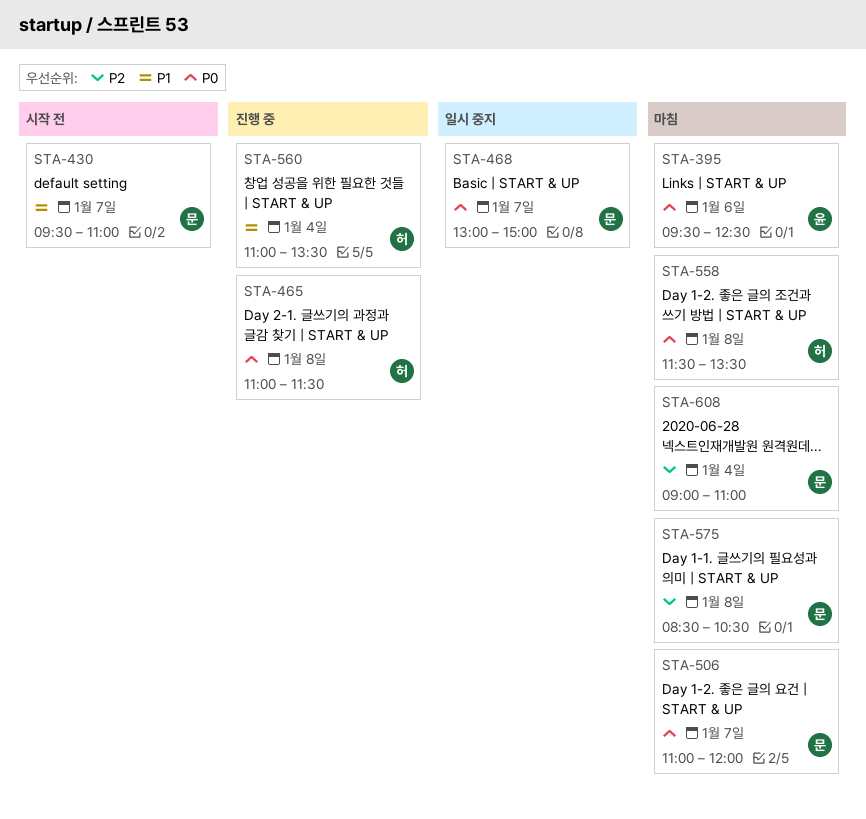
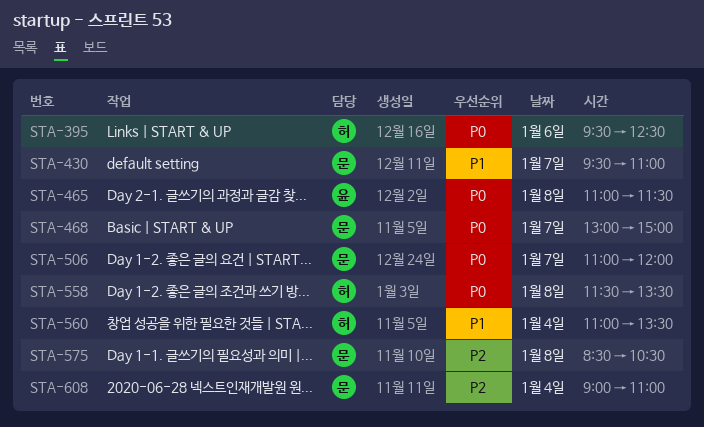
STA-395, owner: 윤 -> 허
STA-465, owner: 허 -> 윤

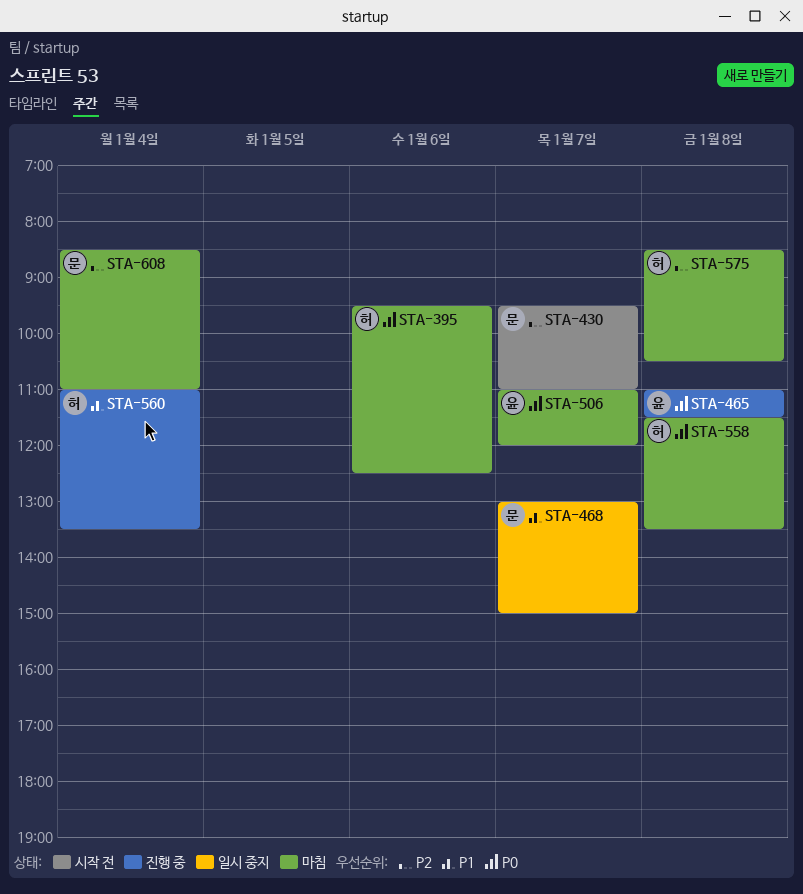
STA-430, priority: P1 -> P2
STA-468, priority: P0 -> P1
STA-506, owner: 문 -> 윤
STA-575, owner: 문 -> 허
STA-608, begins: 09:00 -> 08:30

